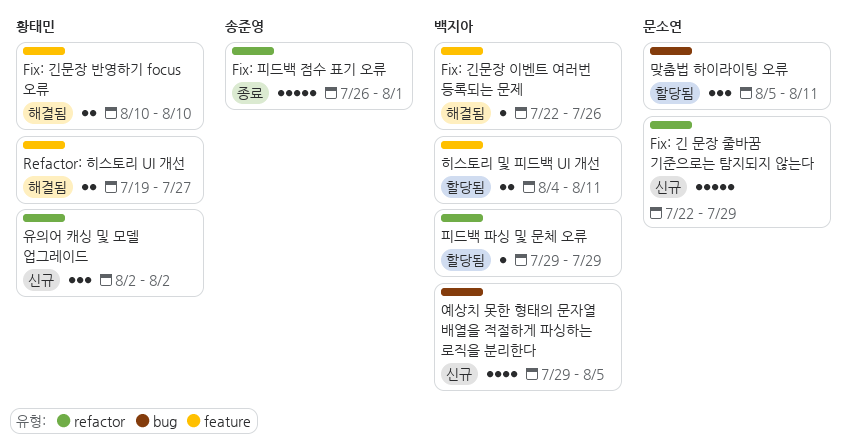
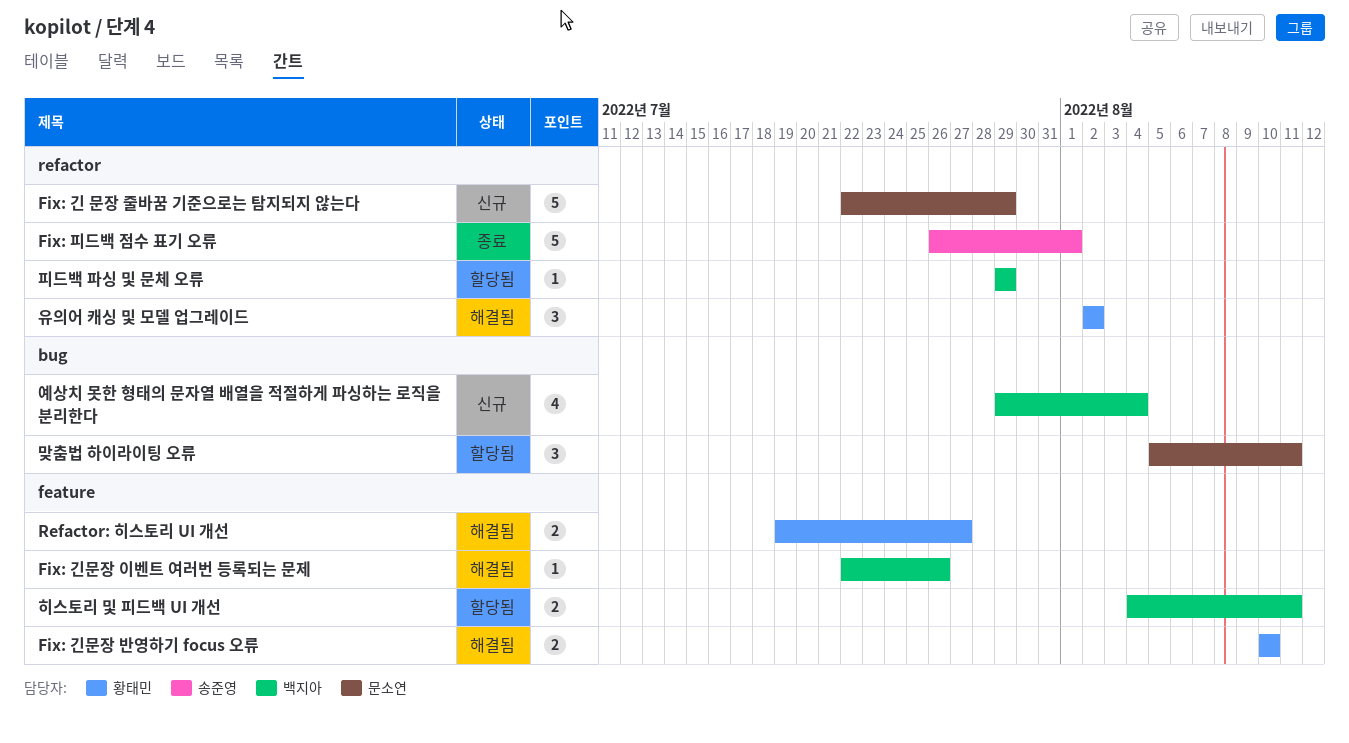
예상치 못한 형태의 문자열 배열을 적절하게 파싱하는 로직을 분리한다, due: Aug 5 -> Aug 4
유의어 캐싱 및 모델 업그레이드, status: 신규 -> 해결됨

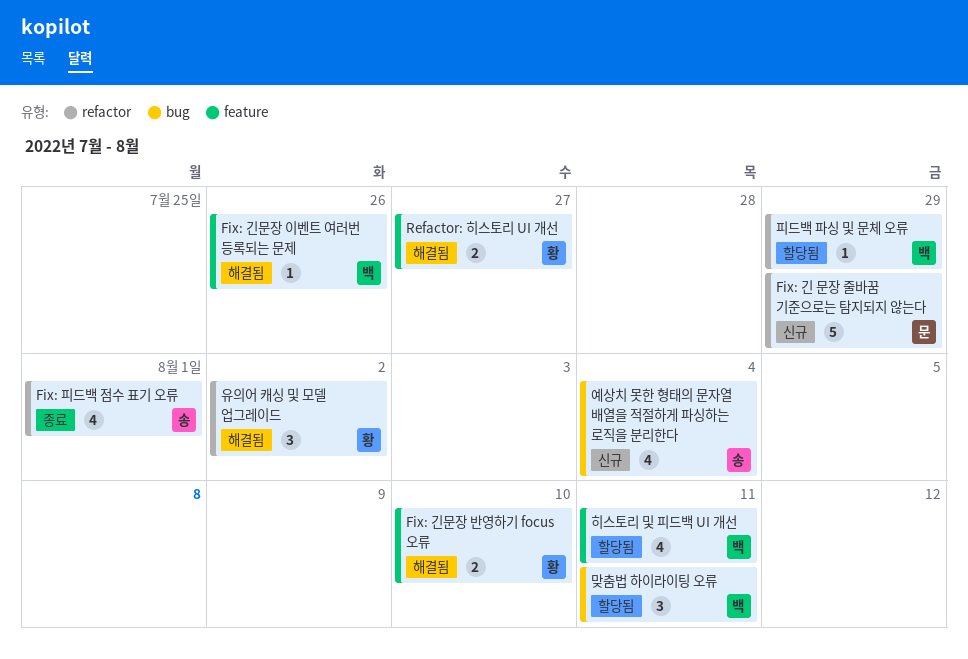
Fix: 피드백 점수 표기 오류, estimate: 5 -> 4
맞춤법 하이라이팅 오류, owner: 문소연 -> 백지아
예상치 못한 형태의 문자열 배열을 적절하게 파싱하는 로직을 분리한다, owner: 백지아 -> 송준영
히스토리 및 피드백 UI 개선, estimate: 2 -> 4

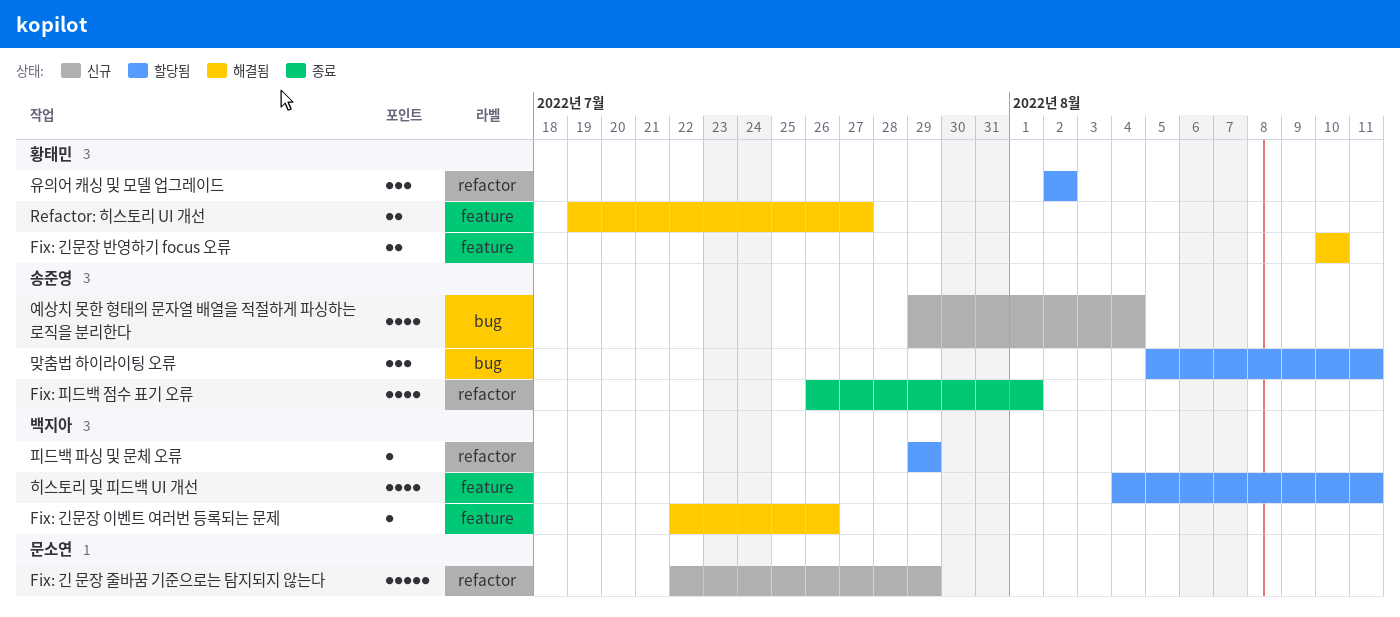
맞춤법 하이라이팅 오류, owner: 백지아 -> 송준영
유의어 캐싱 및 모델 업그레이드, status: 해결됨 -> 할당됨

